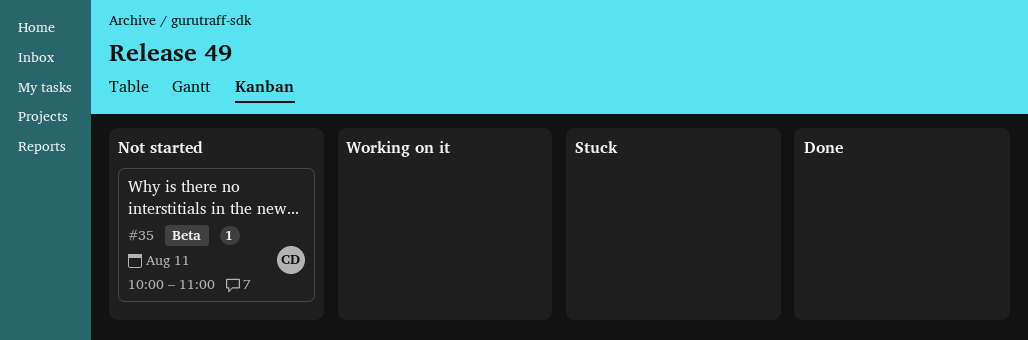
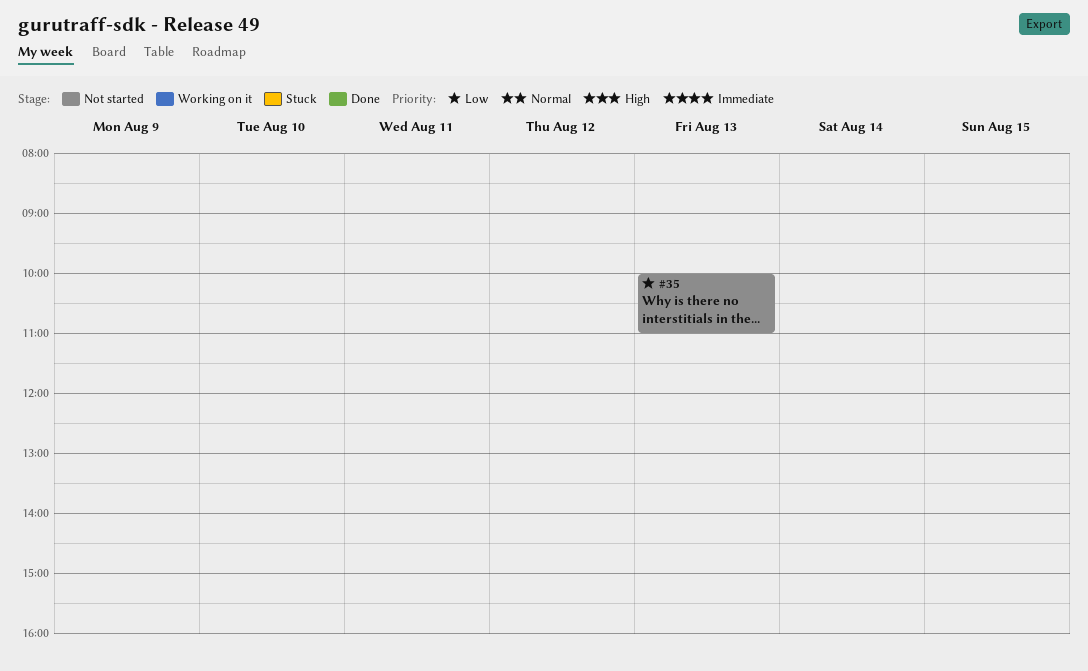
#35, day: Aug 11 -> Aug 13

